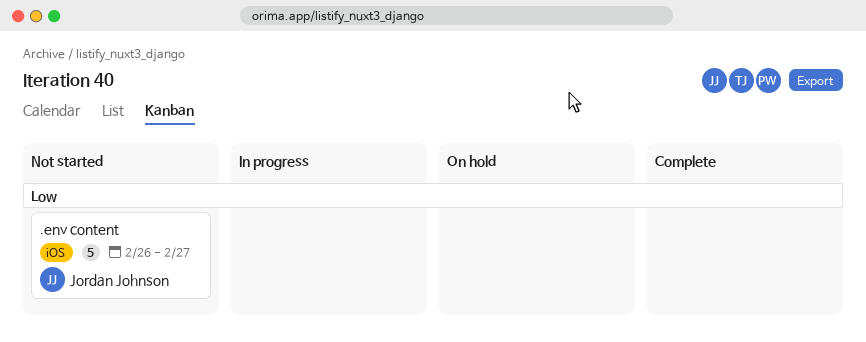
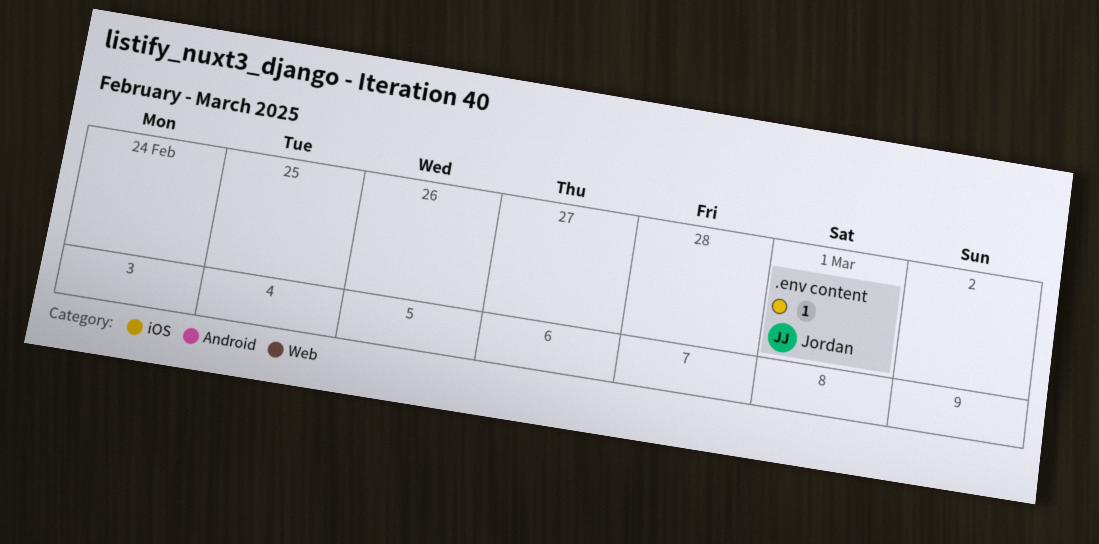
.env content, estimate: 5 -> 1
.env content, due: Feb 27 -> Mar 1

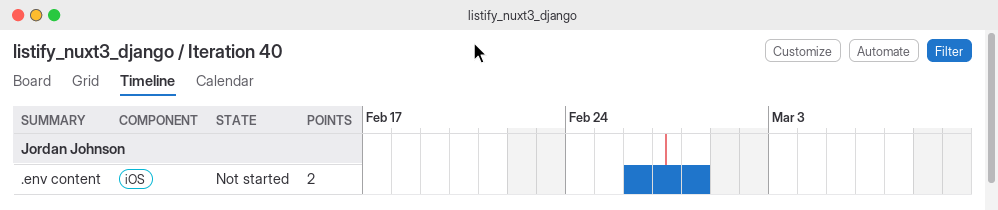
.env content, estimate: 1 -> 2
.env content, due: Mar 1 -> Feb 28

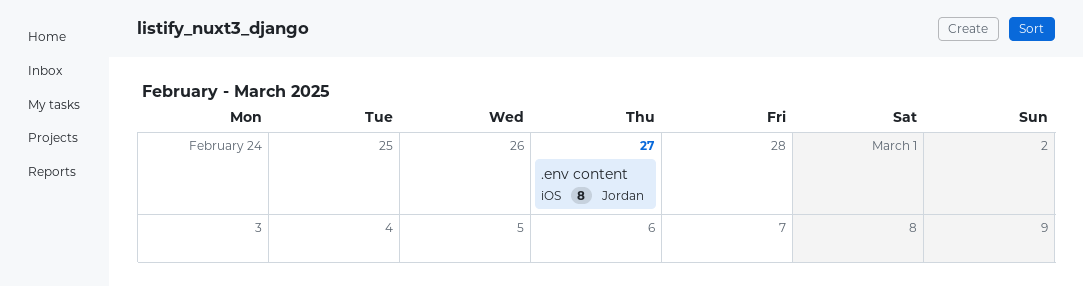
.env content, estimate: 2 -> 8
.env content, due: Feb 28 -> Feb 27

